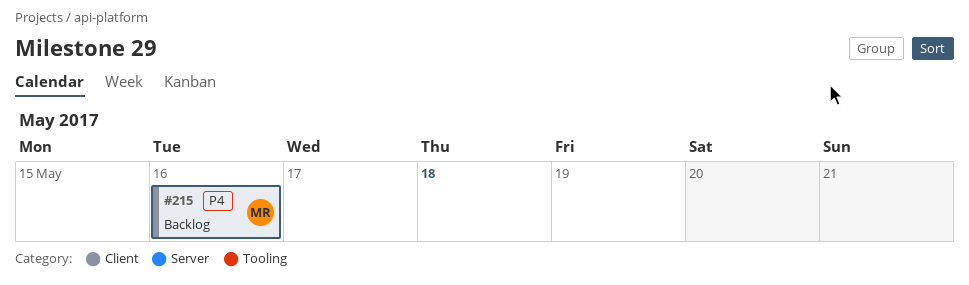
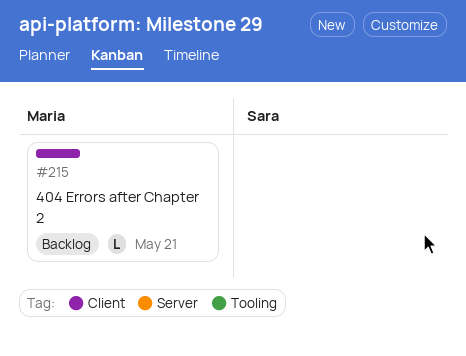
#215, due: May 16 -> May 21

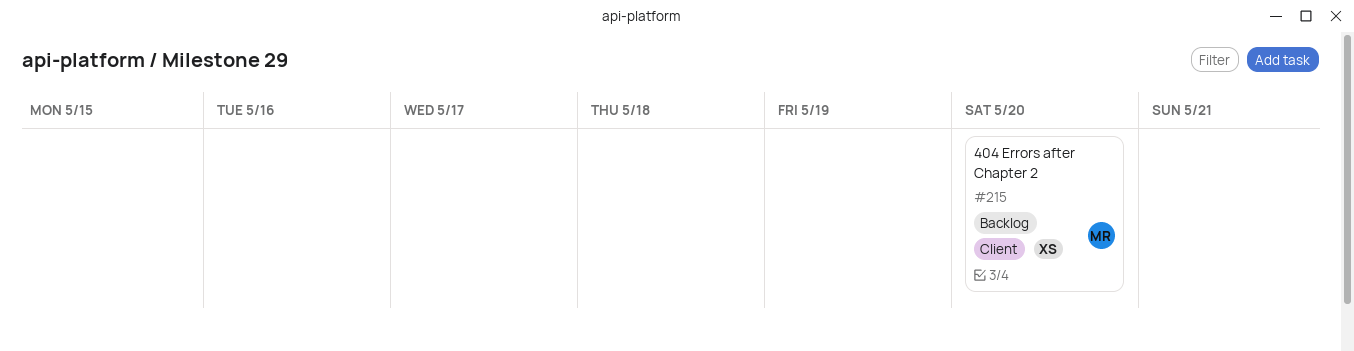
#215, estimate: L -> XS
#215, due: May 21 -> May 20

